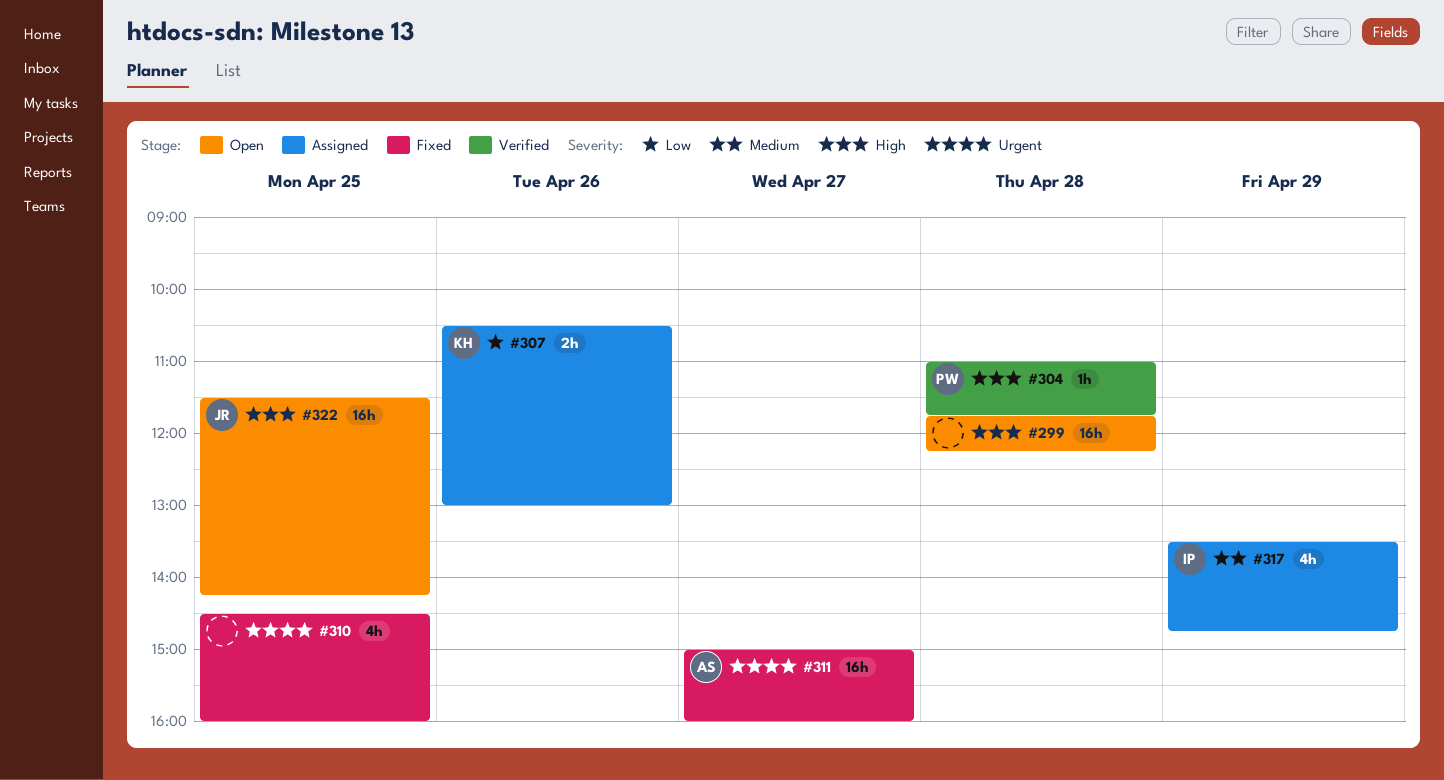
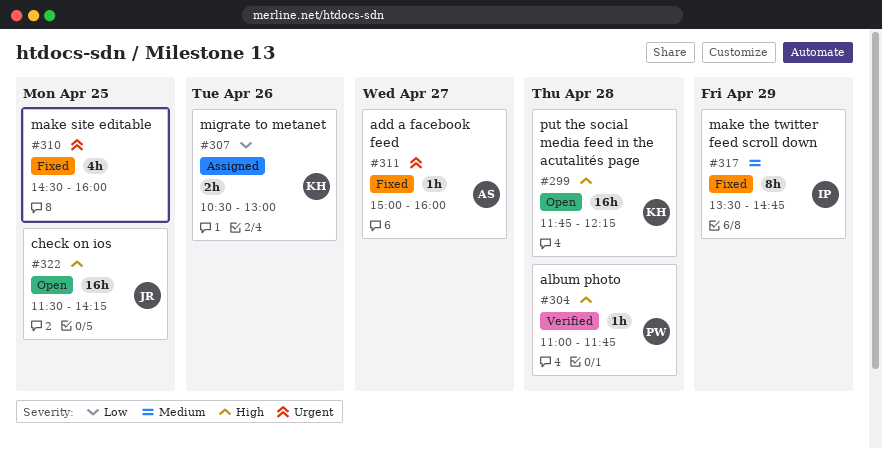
#299, owner: none -> KH
#311, estimate: 16h -> 1h
#317, status: Assigned -> Fixed
#317, estimate: 4h -> 8h

